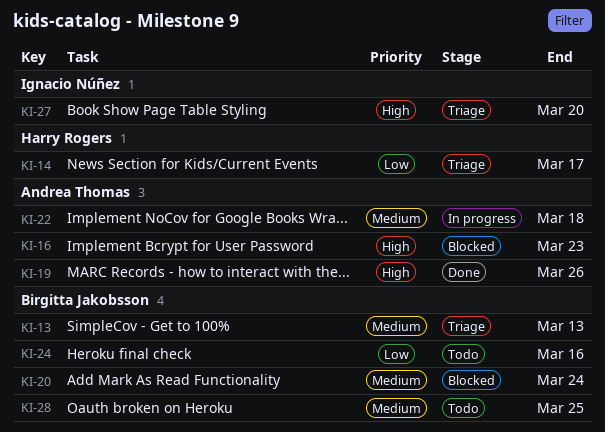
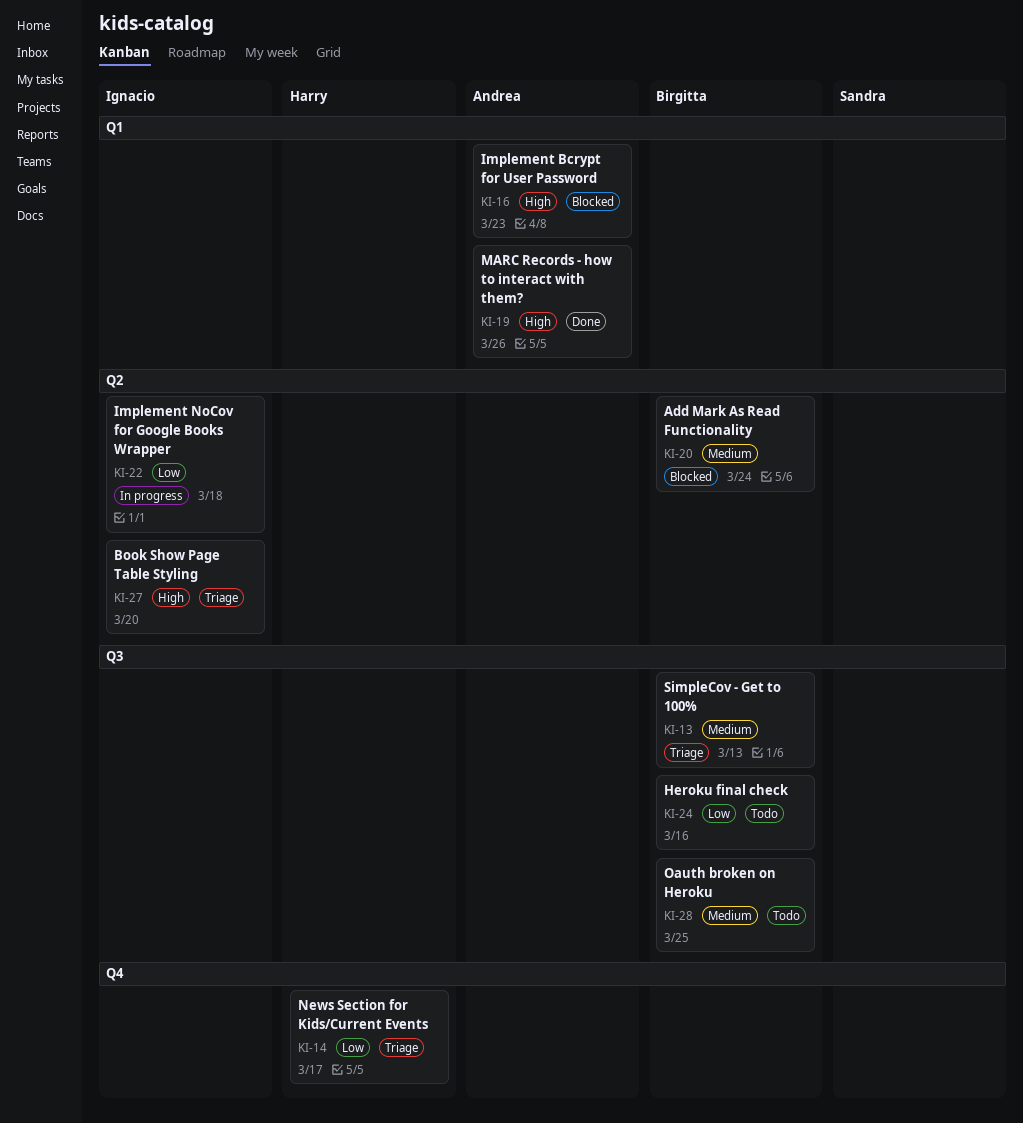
KI-22, owner: Andrea Thomas -> Ignacio Núñez
KI-22, priority: Medium -> Low

